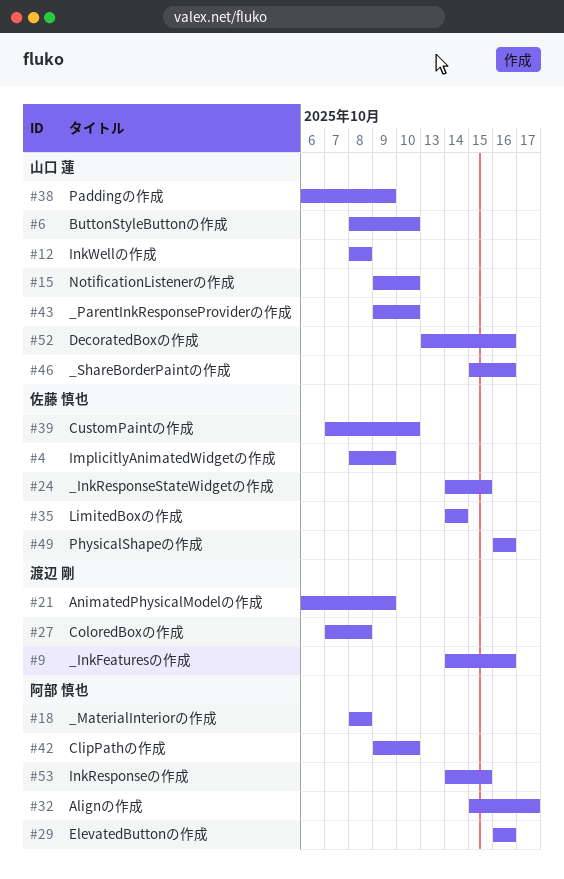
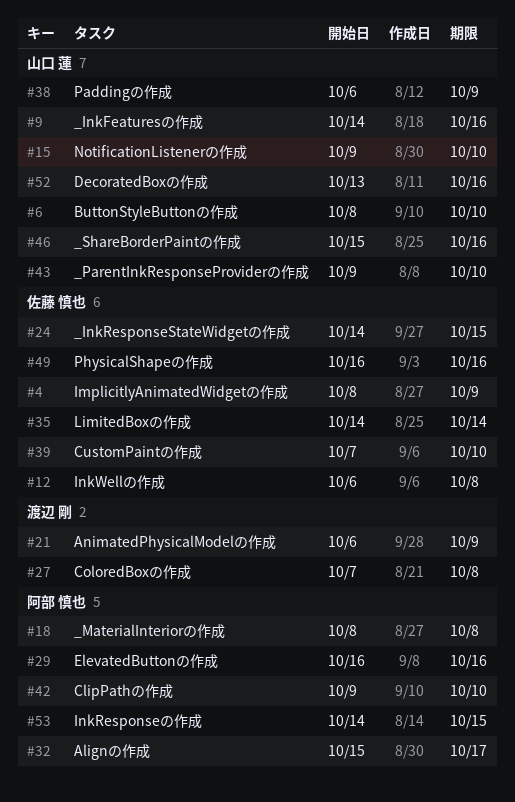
#9, owner: 渡辺 剛 -> 山口 蓮
#12, owner: 山口 蓮 -> 佐藤 慎也
#12, start: Oct 8 -> Oct 6

